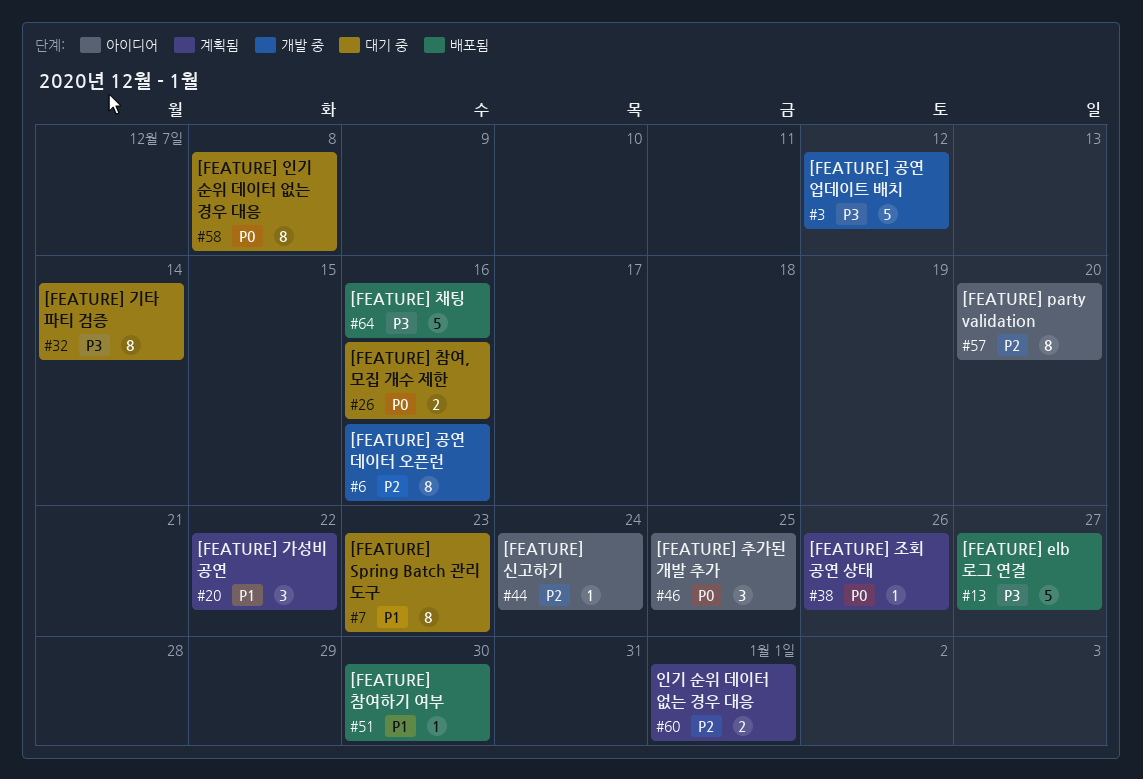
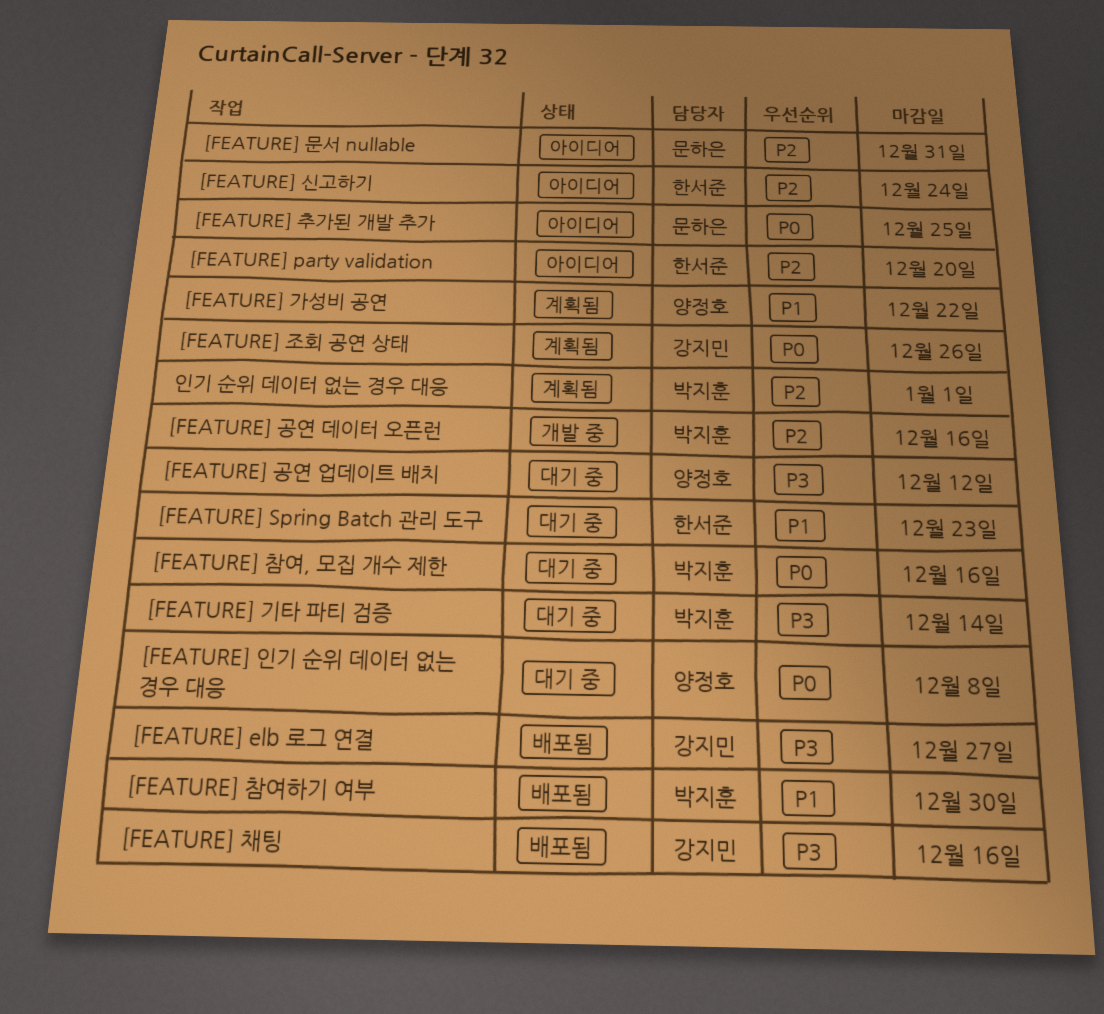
[FEATURE] 공연 업데이트 배치, status: 개발 중 -> 대기 중
[FEATURE] 문서 nullable: none -> present

